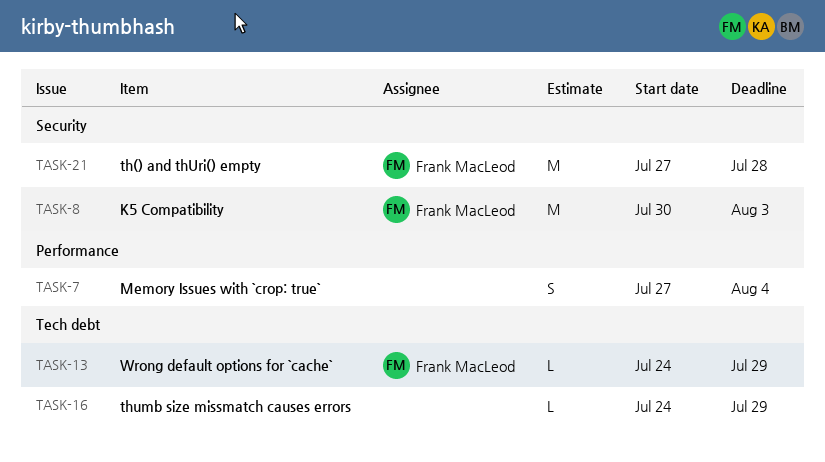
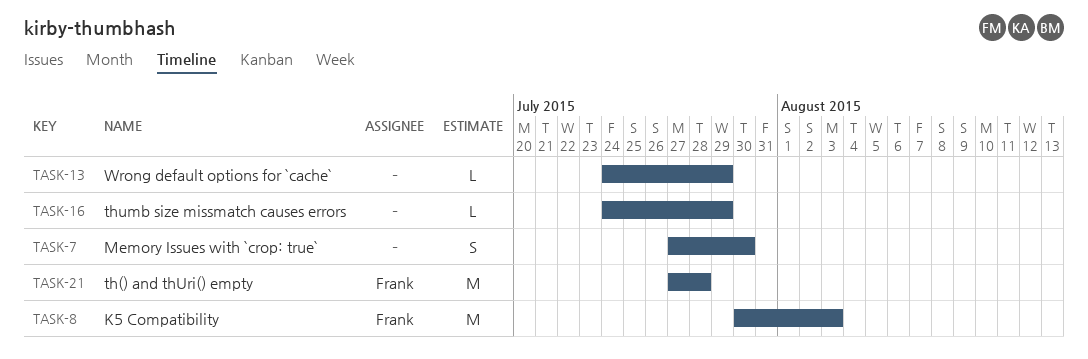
TASK-7, due: Aug 4 -> Jul 30
TASK-13, owner: Frank MacLeod -> none

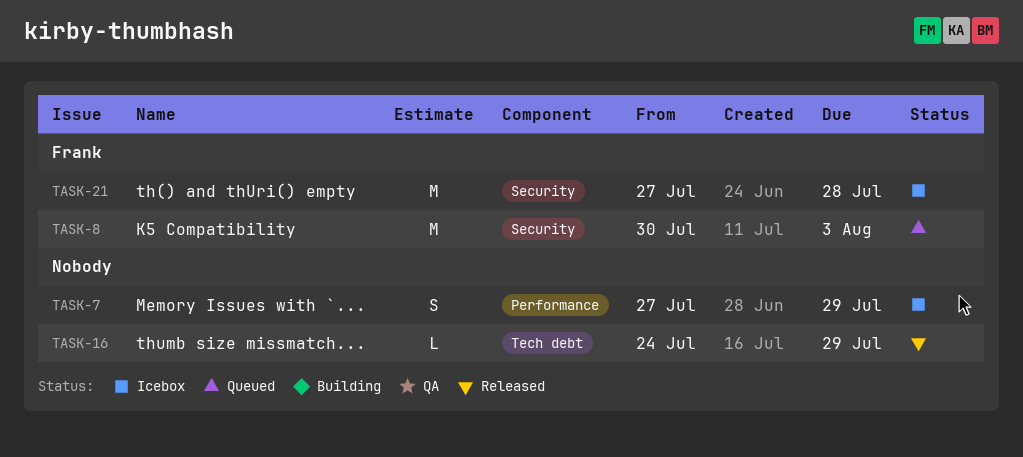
TASK-7, due: Jul 30 -> Jul 29
TASK-13: present -> none

